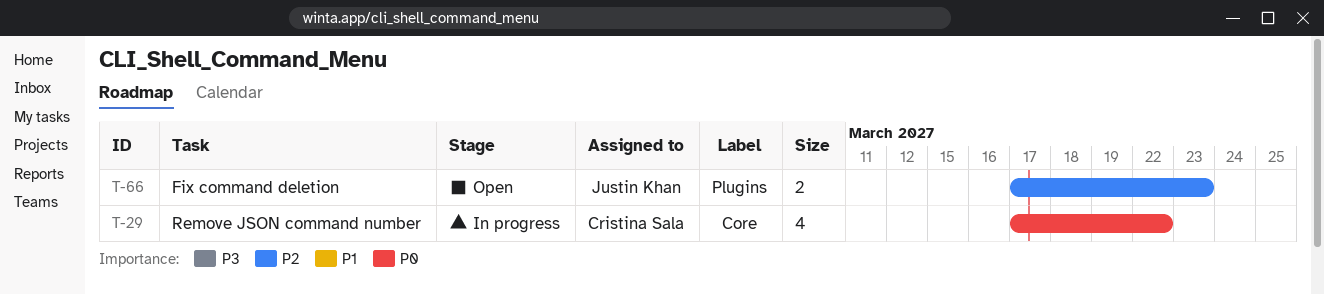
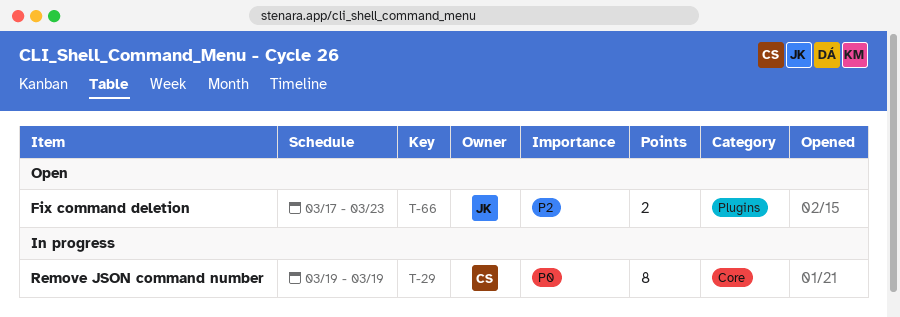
T-29, estimate: 4 -> 8
T-29, start: Mar 17 -> Mar 19
T-29, due: Mar 22 -> Mar 19

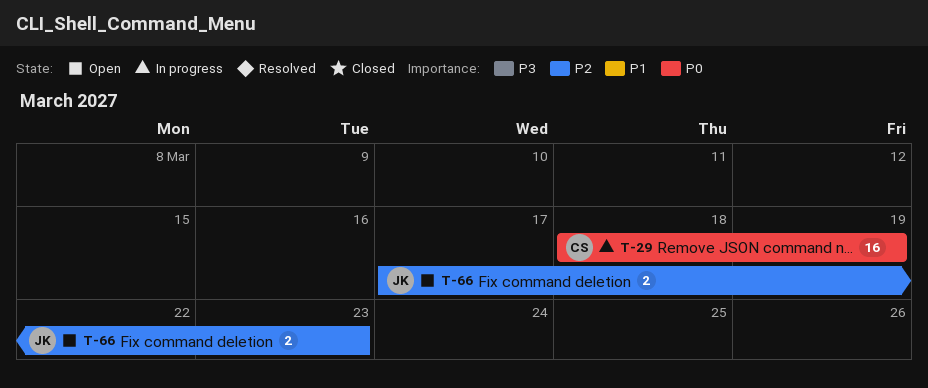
T-29, estimate: 8 -> 16
T-29, start: Mar 19 -> Mar 18

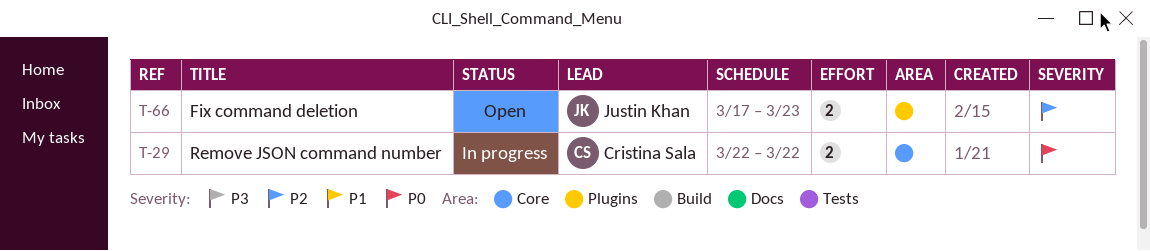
T-29, estimate: 16 -> 2
T-29, start: Mar 18 -> Mar 22
T-29, due: Mar 19 -> Mar 22

